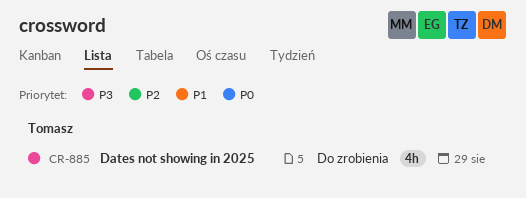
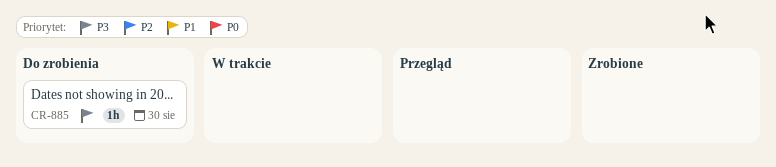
CR-885, estimate: 4h -> 1h
CR-885, due: Aug 29 -> Aug 30

